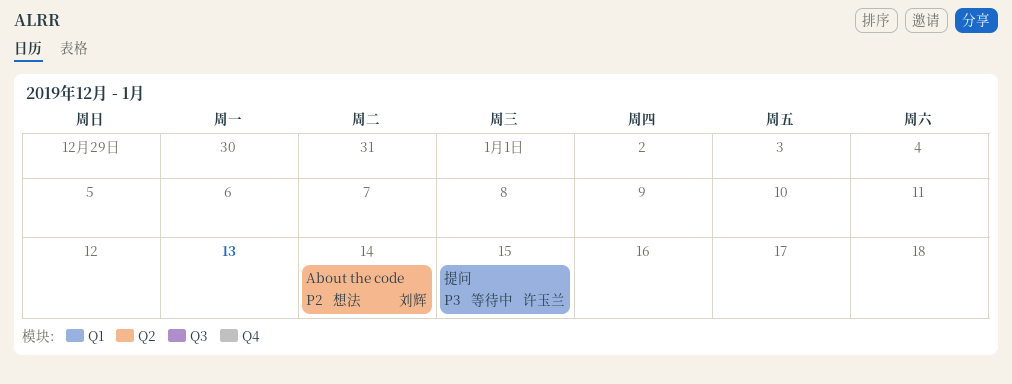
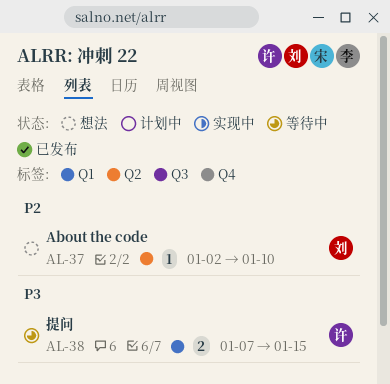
About the code, due: Jan 14 -> Jan 10

